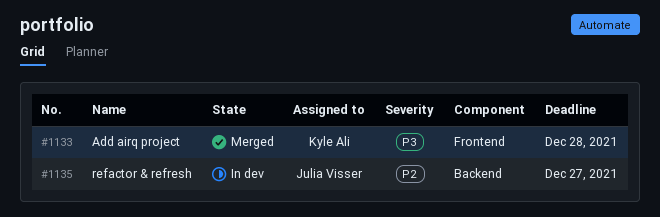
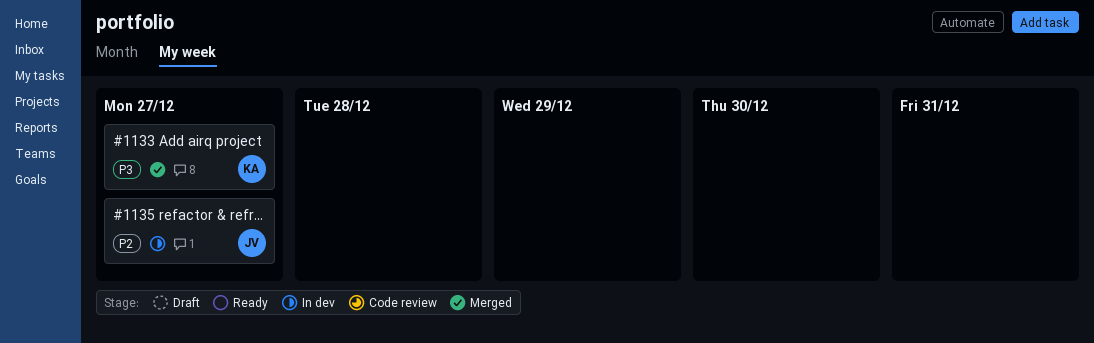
#1133, due: Dec 28 -> Dec 27

